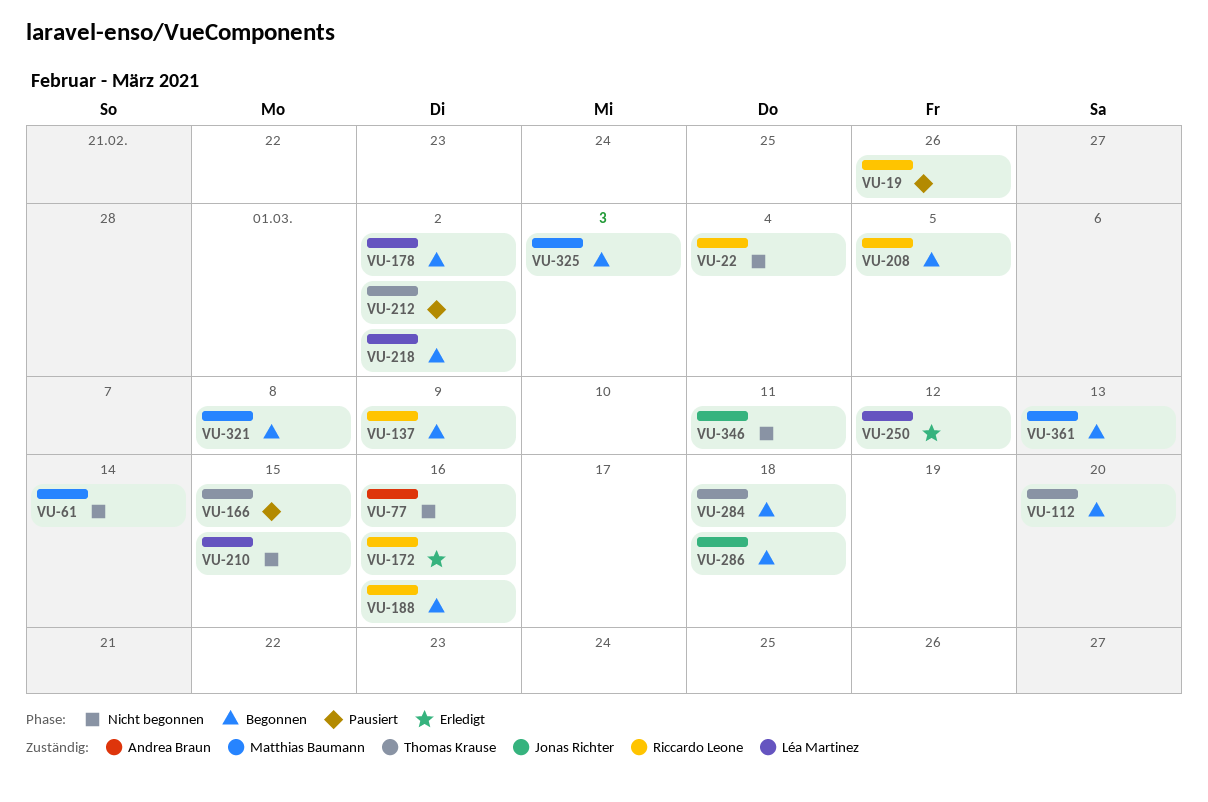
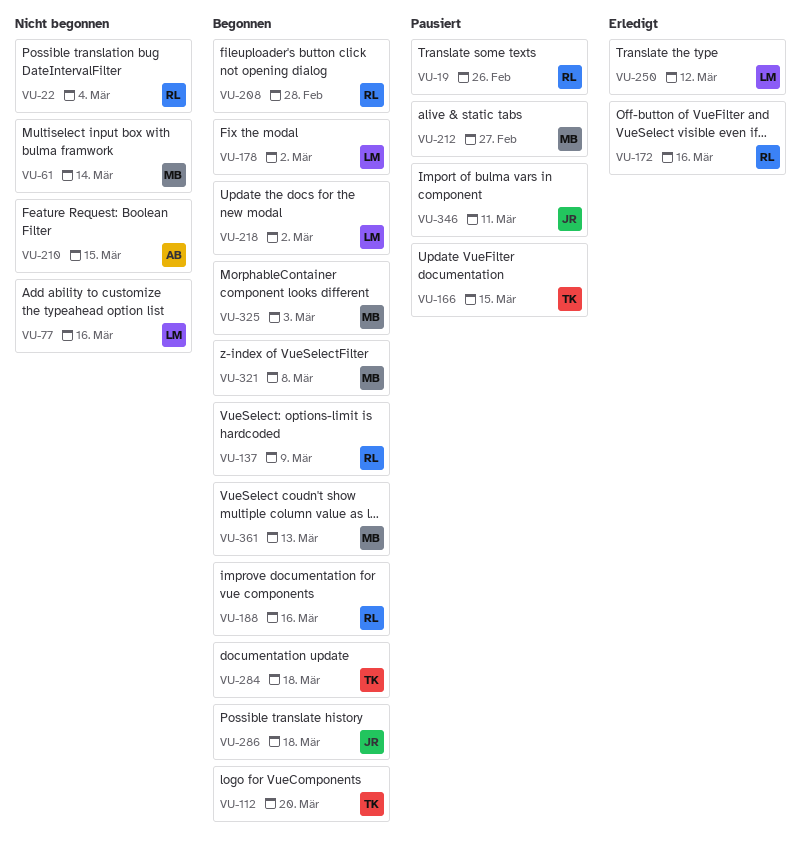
VU-77, owner: Andrea Braun -> Léa Martinez
VU-208, due: Mar 5 -> Feb 28
VU-210, owner: Léa Martinez -> Andrea Braun
VU-212, owner: Thomas Krause -> Matthias Baumann
VU-212, due: Mar 2 -> Feb 27
VU-346, status: Nicht begonnen -> Pausiert

